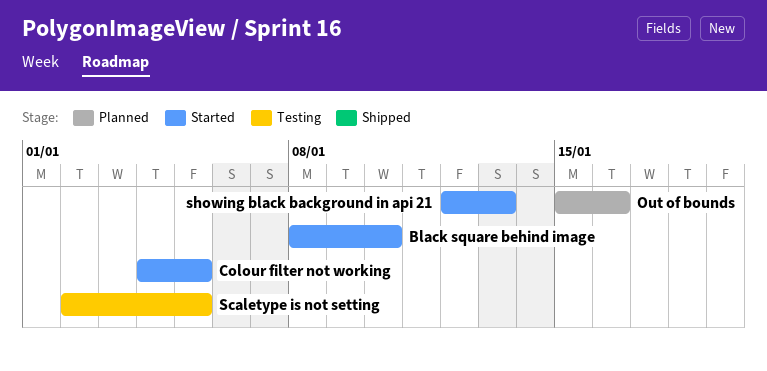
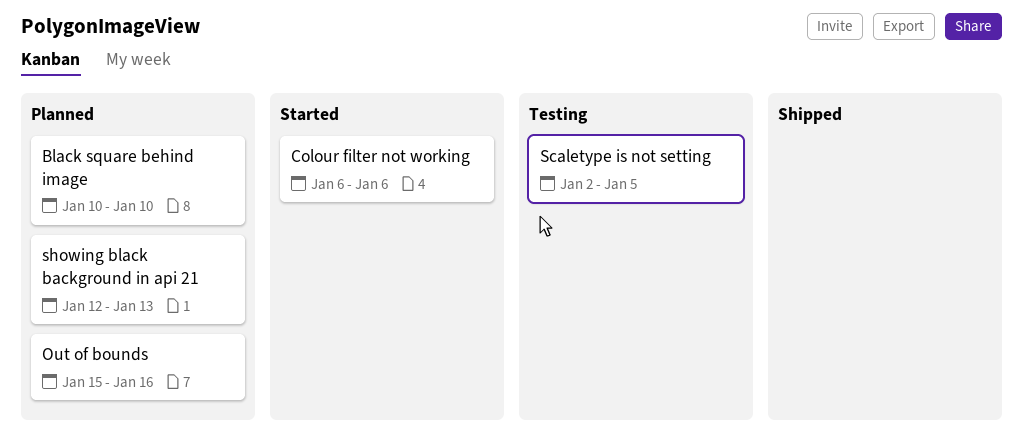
Black square behind image, status: Started -> Planned
Black square behind image, start: Jan 8 -> Jan 10
Colour filter not working, start: Jan 4 -> Jan 6
Colour filter not working, due: Jan 5 -> Jan 6
showing black background in api 21, status: Started -> Planned

